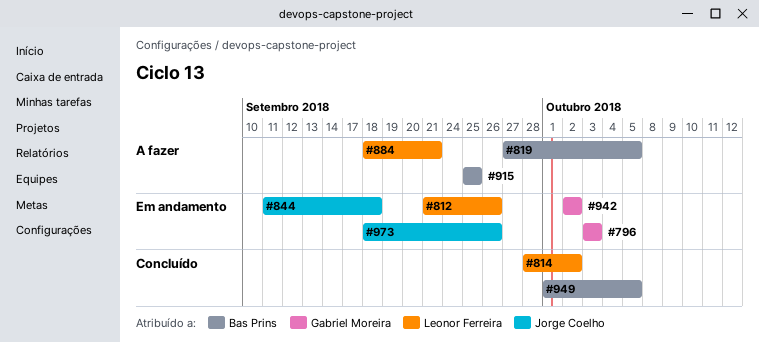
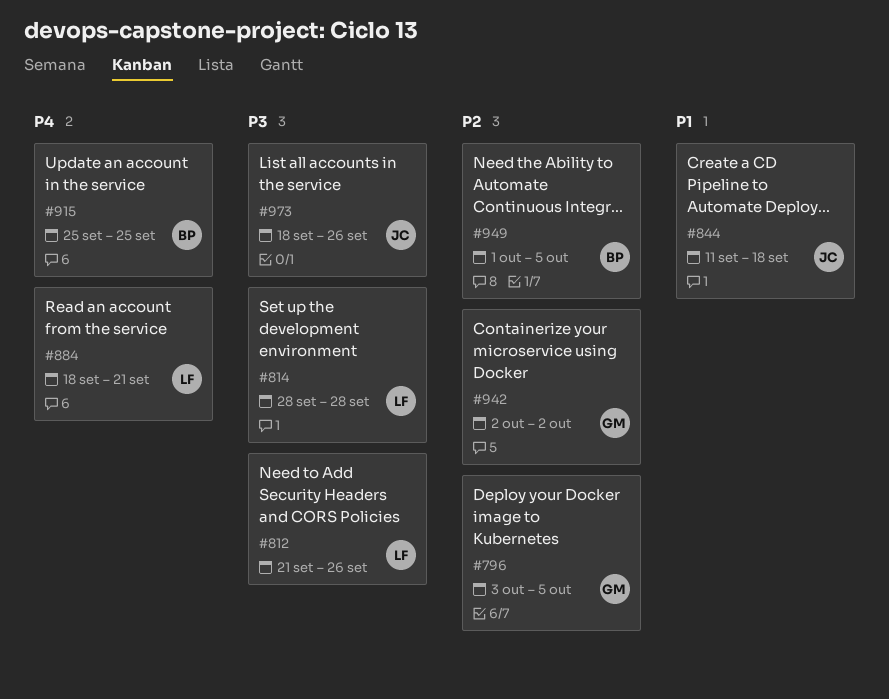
#796, due: Oct 3 -> Oct 5
#814, due: Oct 2 -> Sep 28
#819: present -> none

